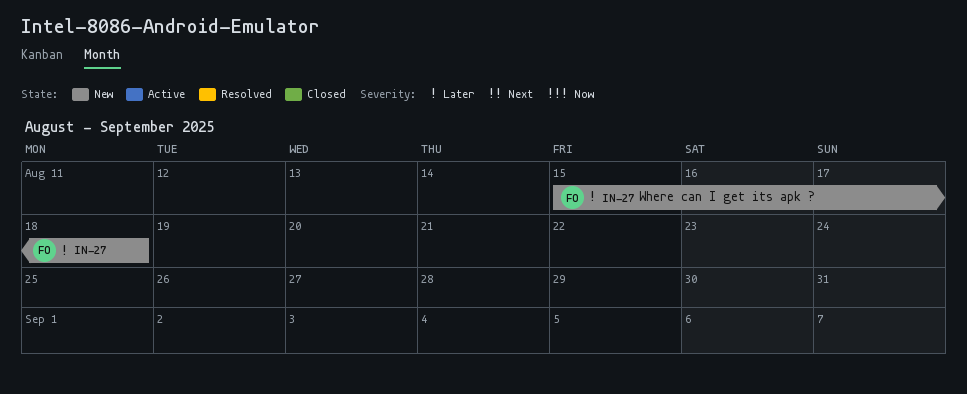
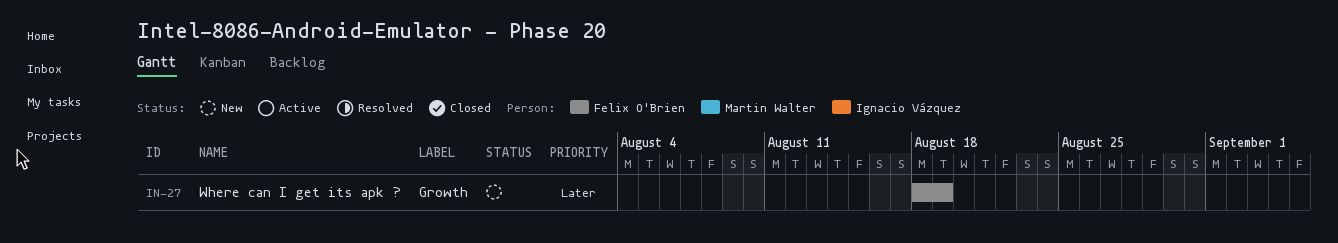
IN-27, start: Aug 15 -> Aug 18
IN-27, due: Aug 18 -> Aug 19

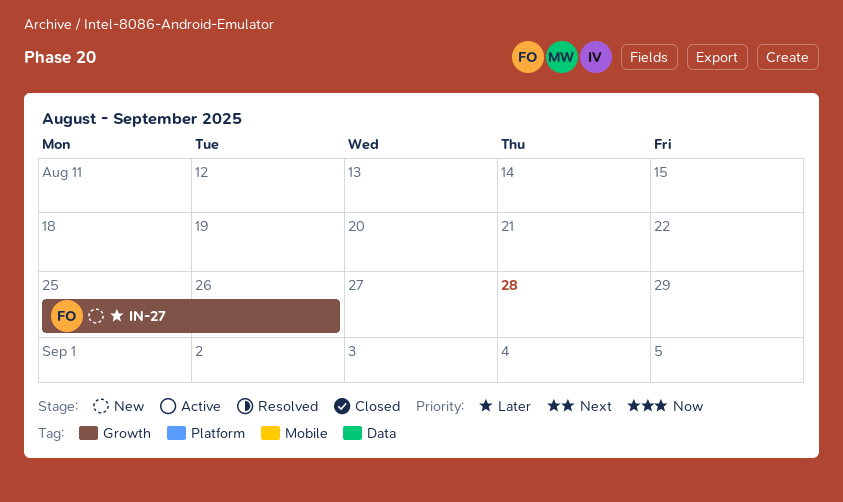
IN-27, start: Aug 18 -> Aug 25
IN-27, due: Aug 19 -> Aug 26

